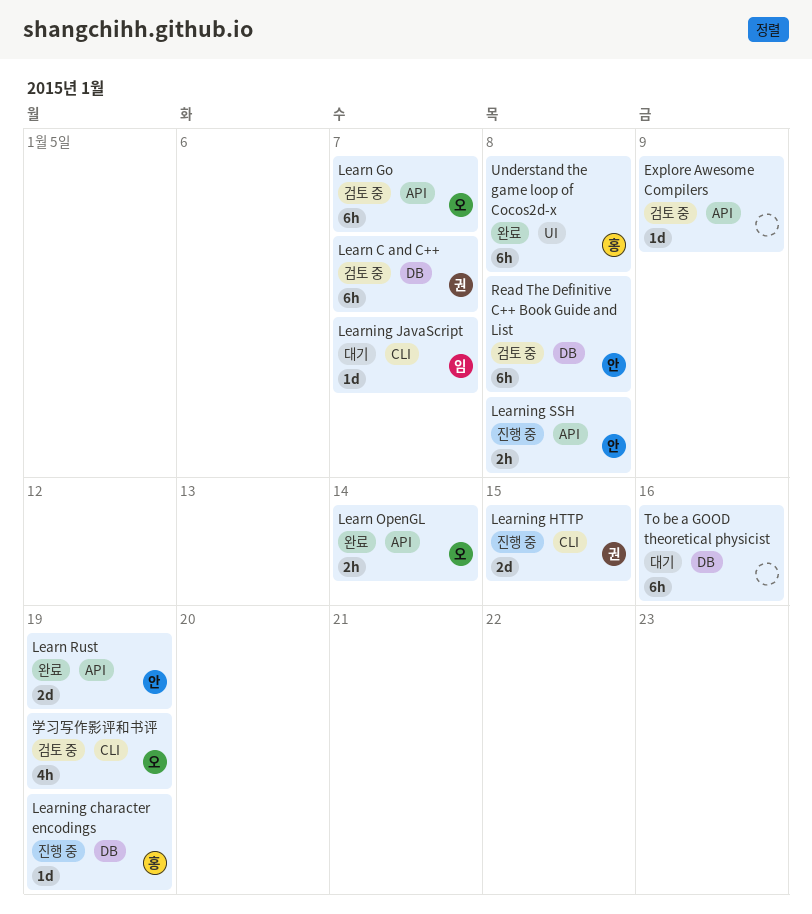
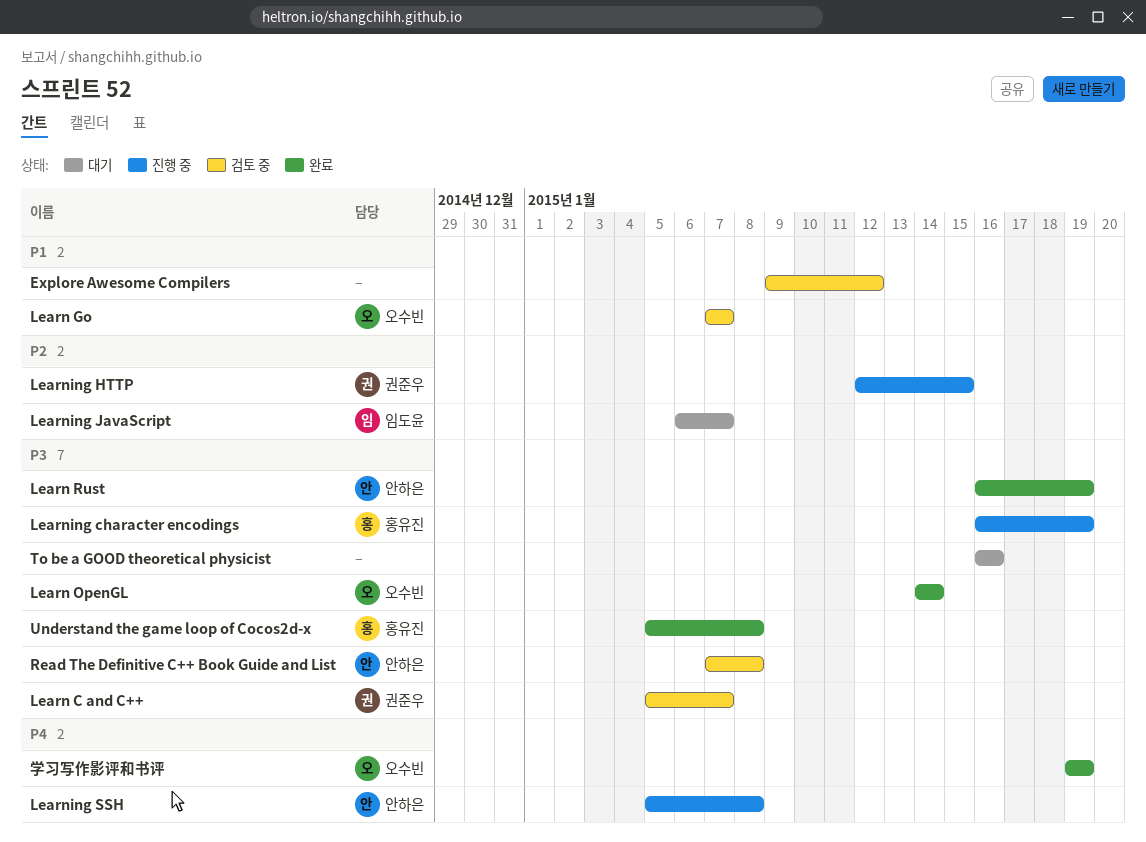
Explore Awesome Compilers, due: Jan 9 -> Jan 12
学习写作影评和书评, status: 검토 중 -> 완료

